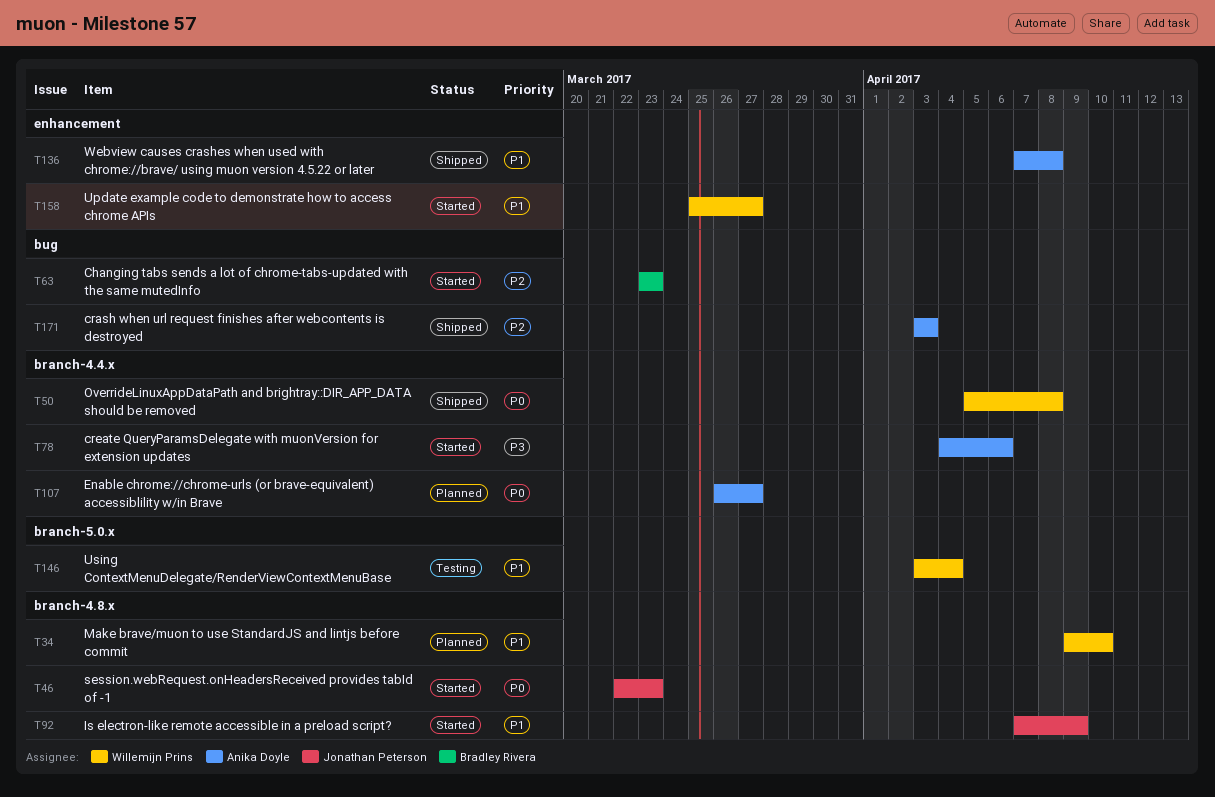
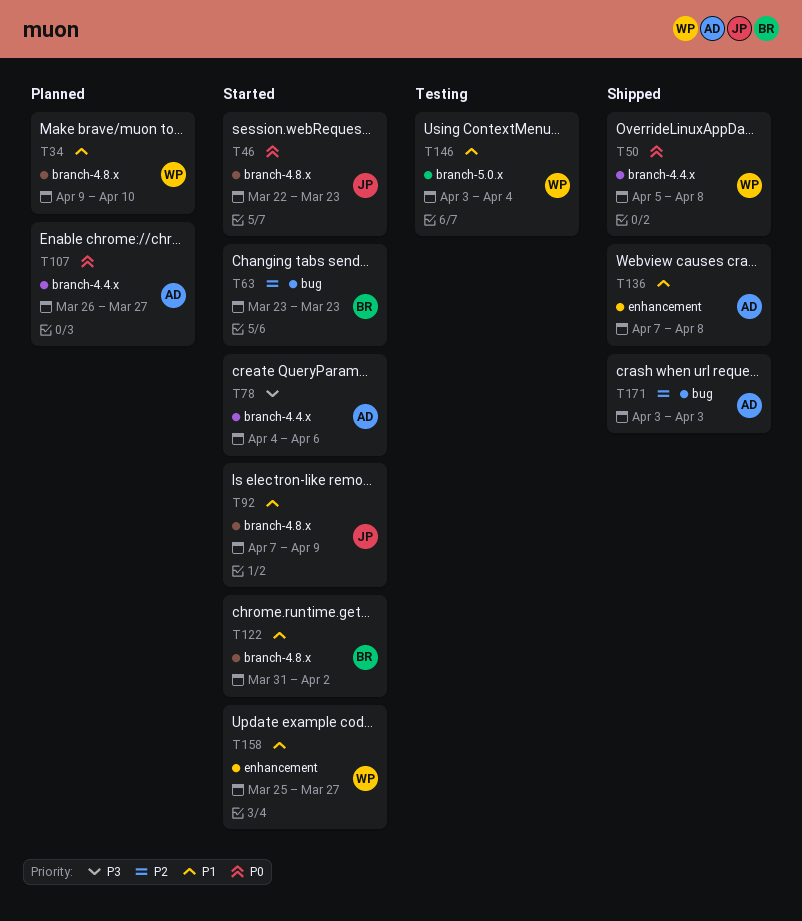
T122: none -> present

